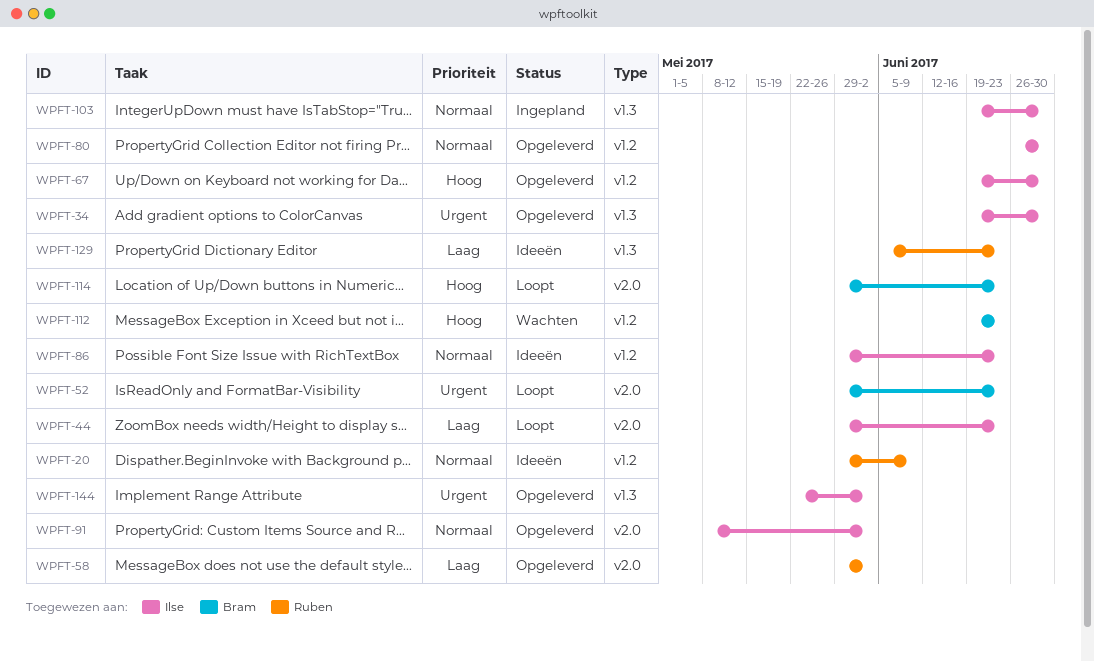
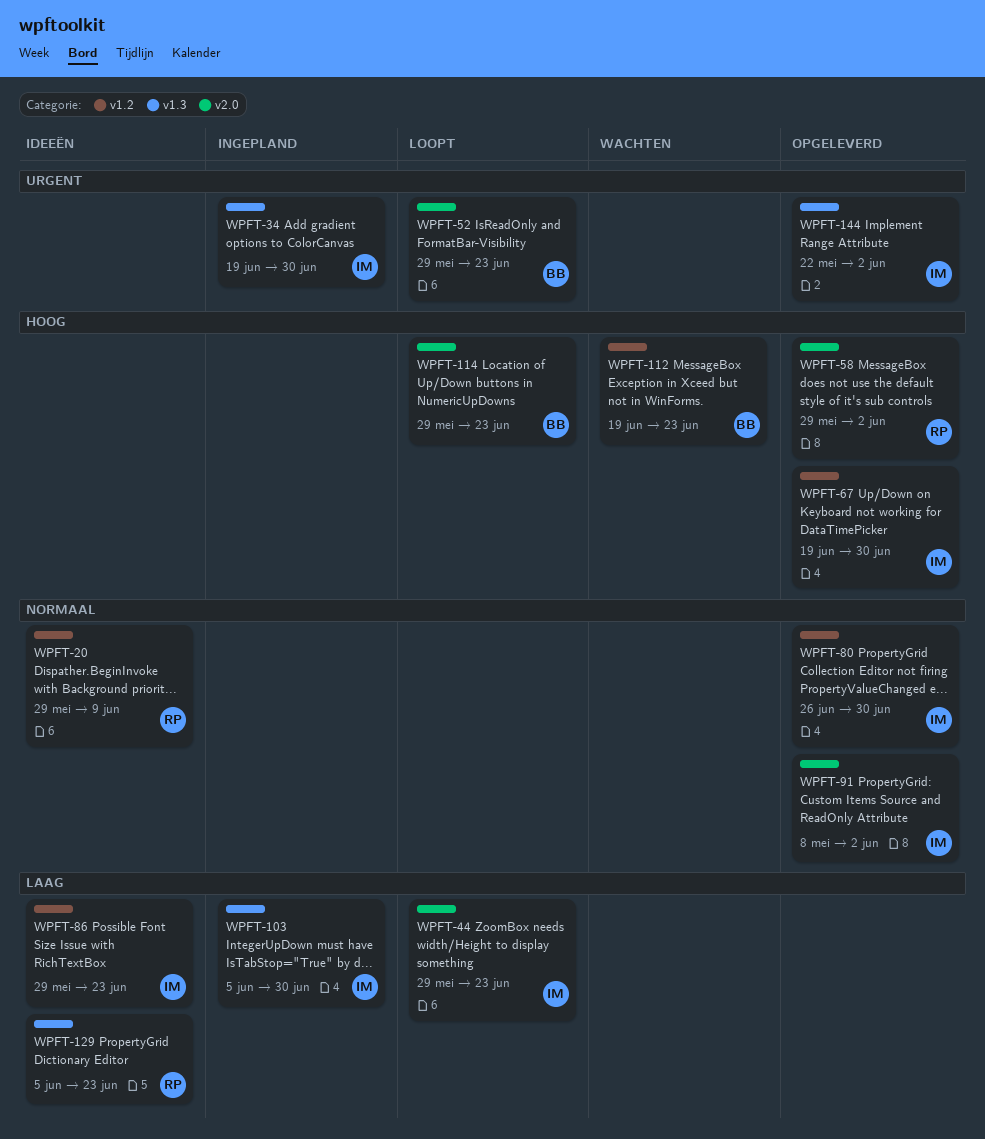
WPFT-34, status: Opgeleverd -> Ingepland
WPFT-58, priority: Laag -> Hoog
WPFT-86, priority: Normaal -> Laag
WPFT-103, priority: Normaal -> Laag
WPFT-103, start: Jun 19 -> Jun 5

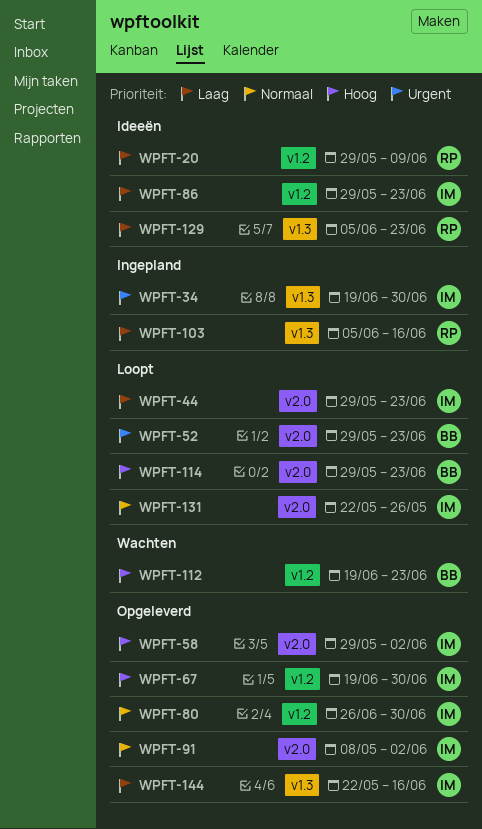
WPFT-20, priority: Normaal -> Laag
WPFT-58, owner: RP -> IM
WPFT-103, owner: IM -> RP
WPFT-103, due: Jun 30 -> Jun 16
WPFT-131: none -> present
WPFT-144, priority: Urgent -> Laag
WPFT-144, due: Jun 2 -> Jun 16

